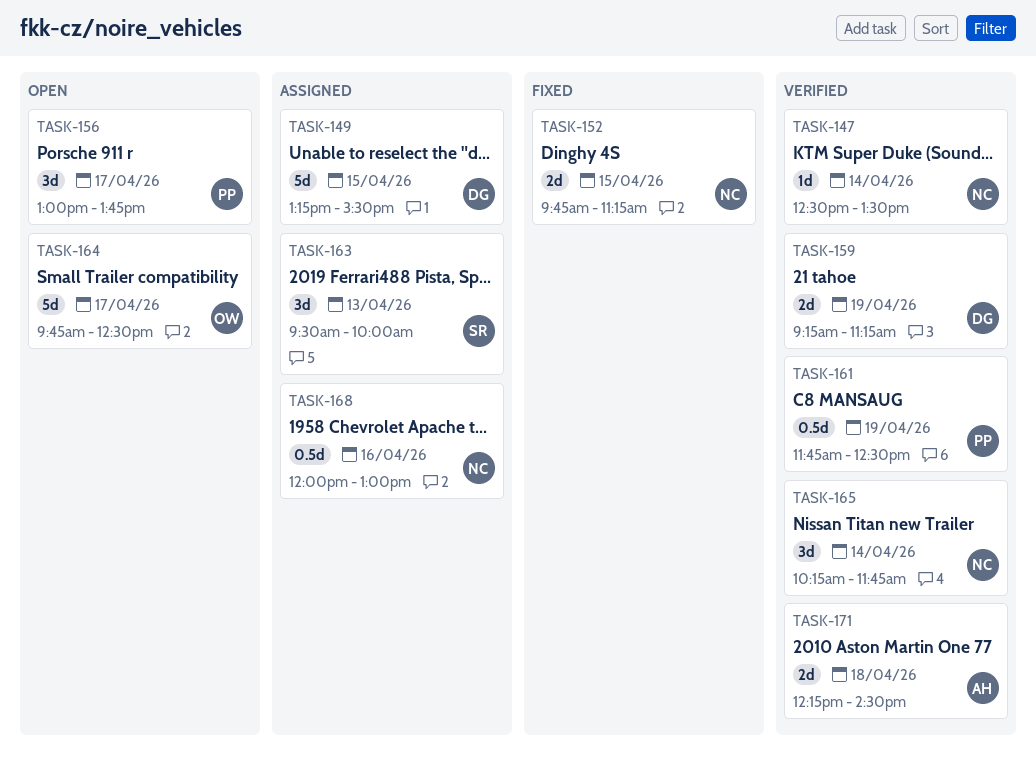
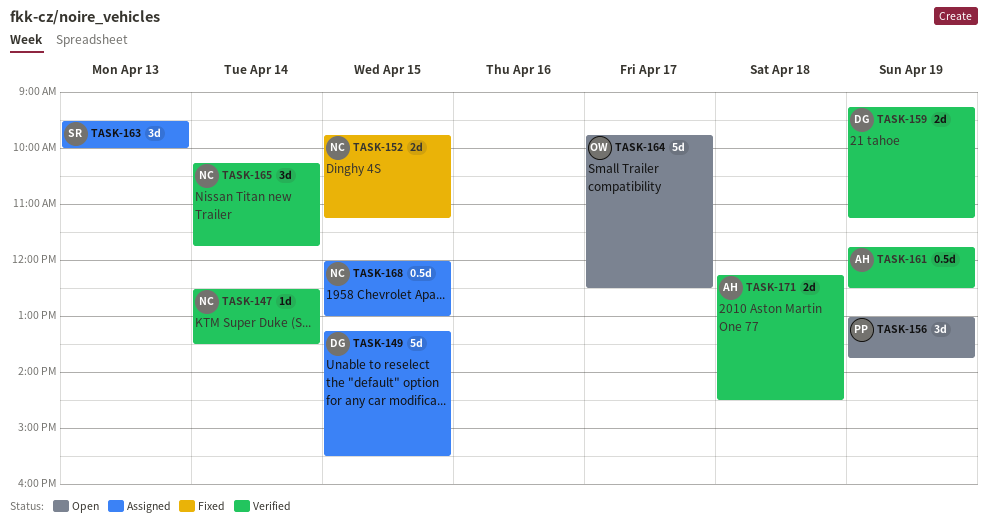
TASK-156, day: Apr 17 -> Apr 19
TASK-161, owner: PP -> AH
TASK-168, day: Apr 16 -> Apr 15

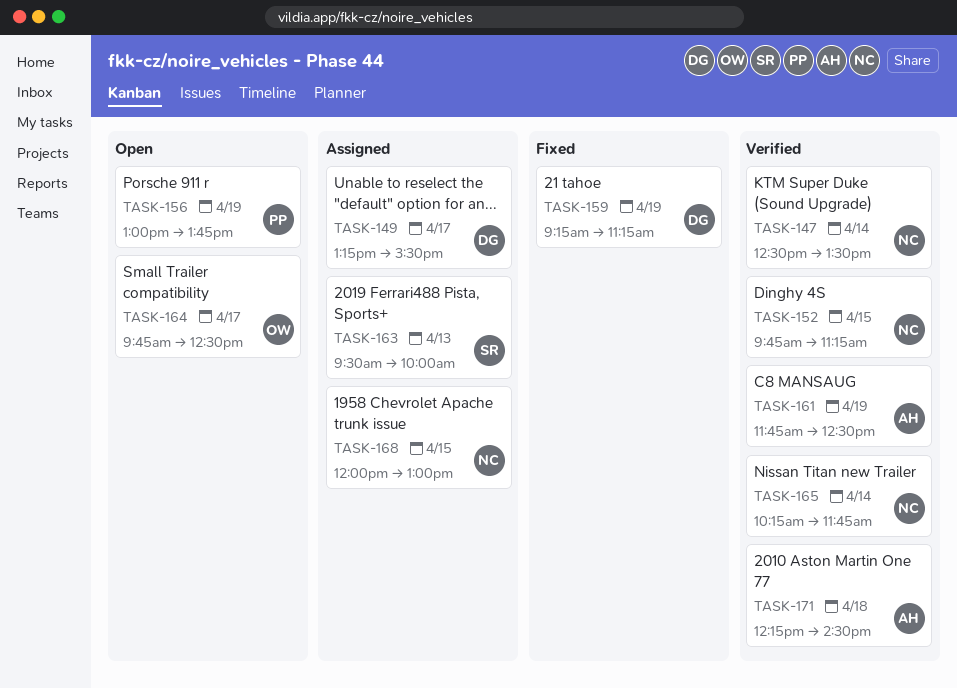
TASK-149, day: Apr 15 -> Apr 17
TASK-152, status: Fixed -> Verified
TASK-159, status: Verified -> Fixed

